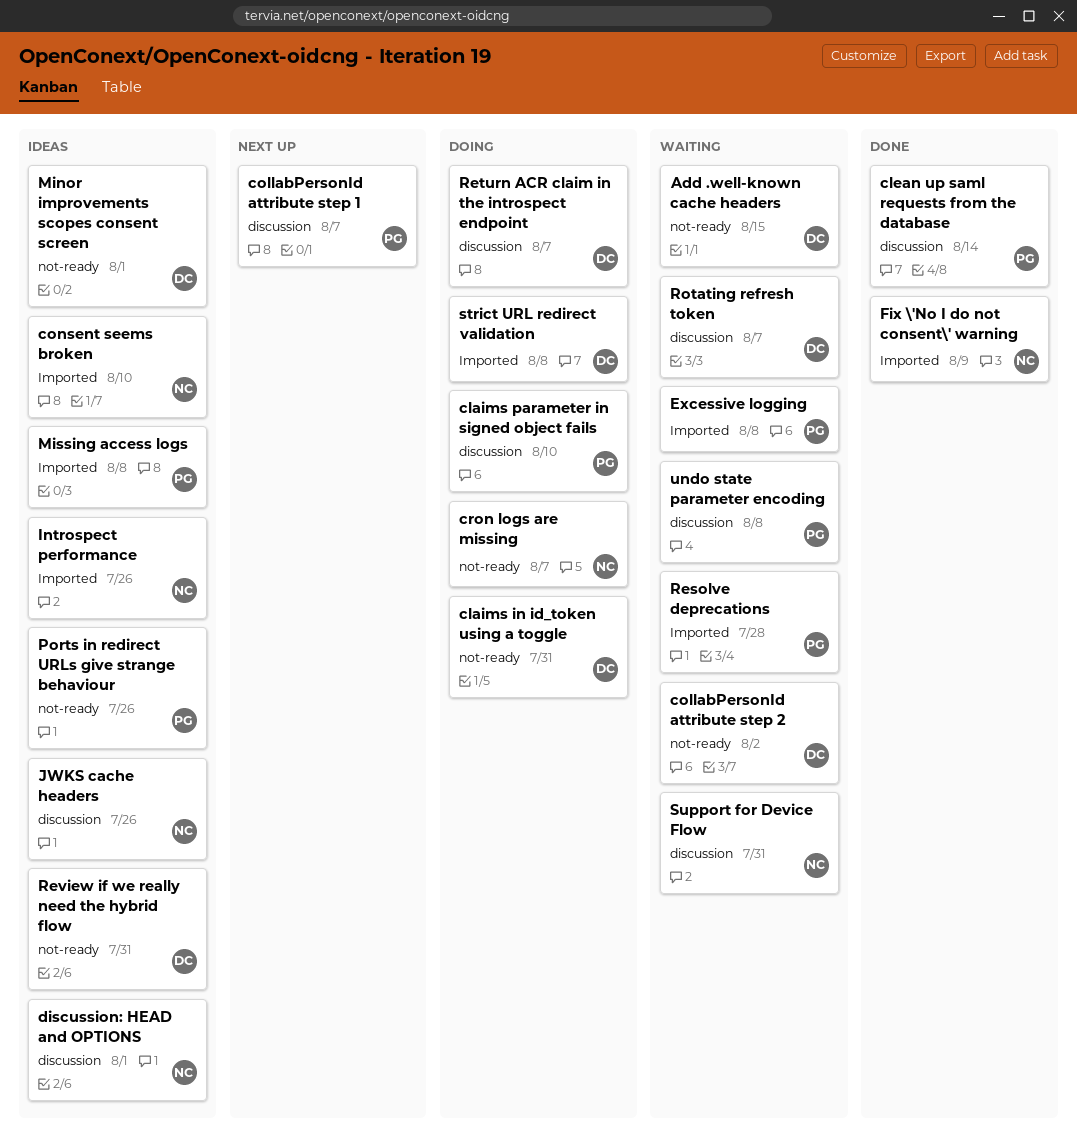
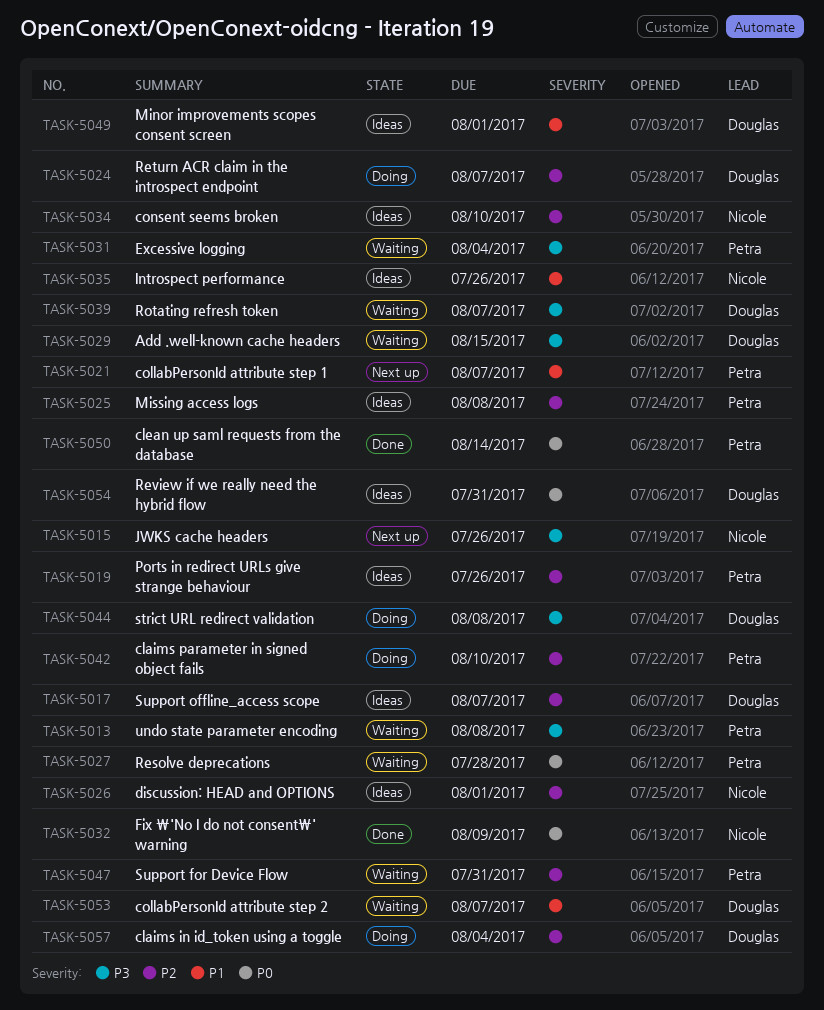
claims in id_token using a toggle, due: Jul 31 -> Aug 4
collabPersonId attribute step 2, due: Aug 2 -> Aug 7
cron logs are missing: present -> none
Excessive logging, due: Aug 8 -> Aug 4
JWKS cache headers, status: Ideas -> Next up
Support for Device Flow, owner: Nicole -> Petra
Support offline_access scope: none -> present

